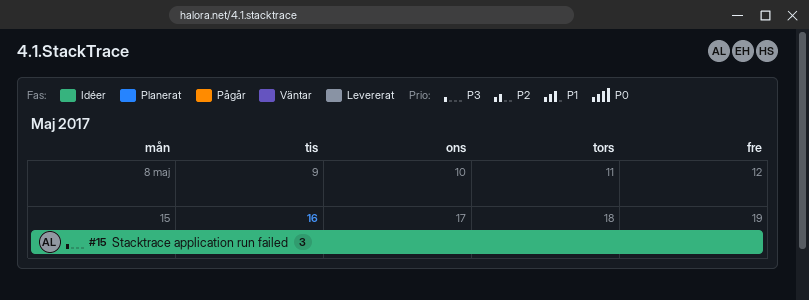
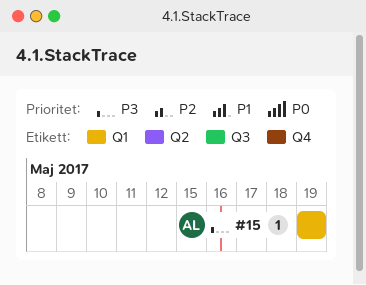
#15, estimate: 3 -> 1
#15, start: May 15 -> May 19

